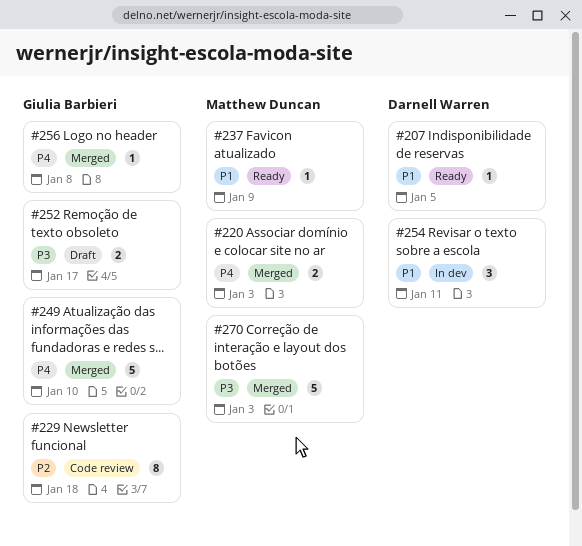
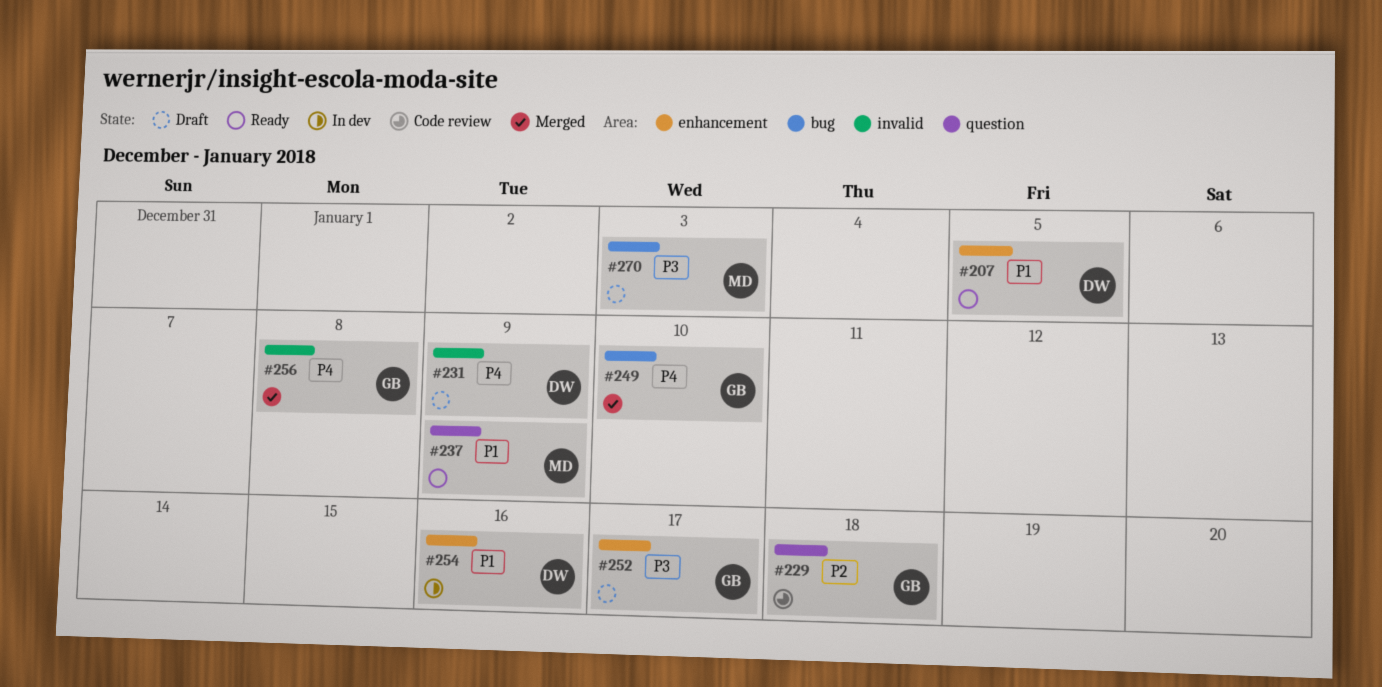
#220: present -> none
#231: none -> present
#254, due: Jan 11 -> Jan 16
#270, status: Merged -> Draft

